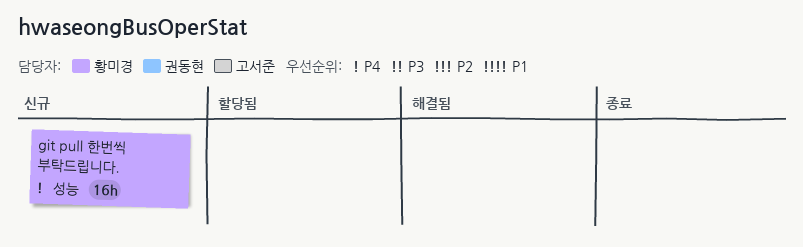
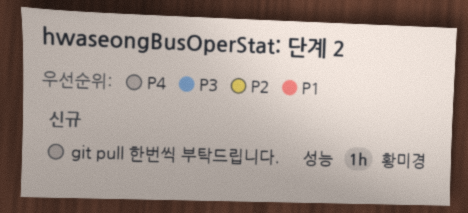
git pull 한번씩 부탁드립니다., estimate: 16h -> 1h

